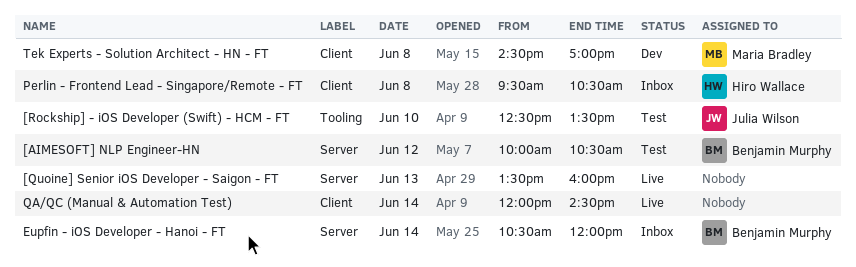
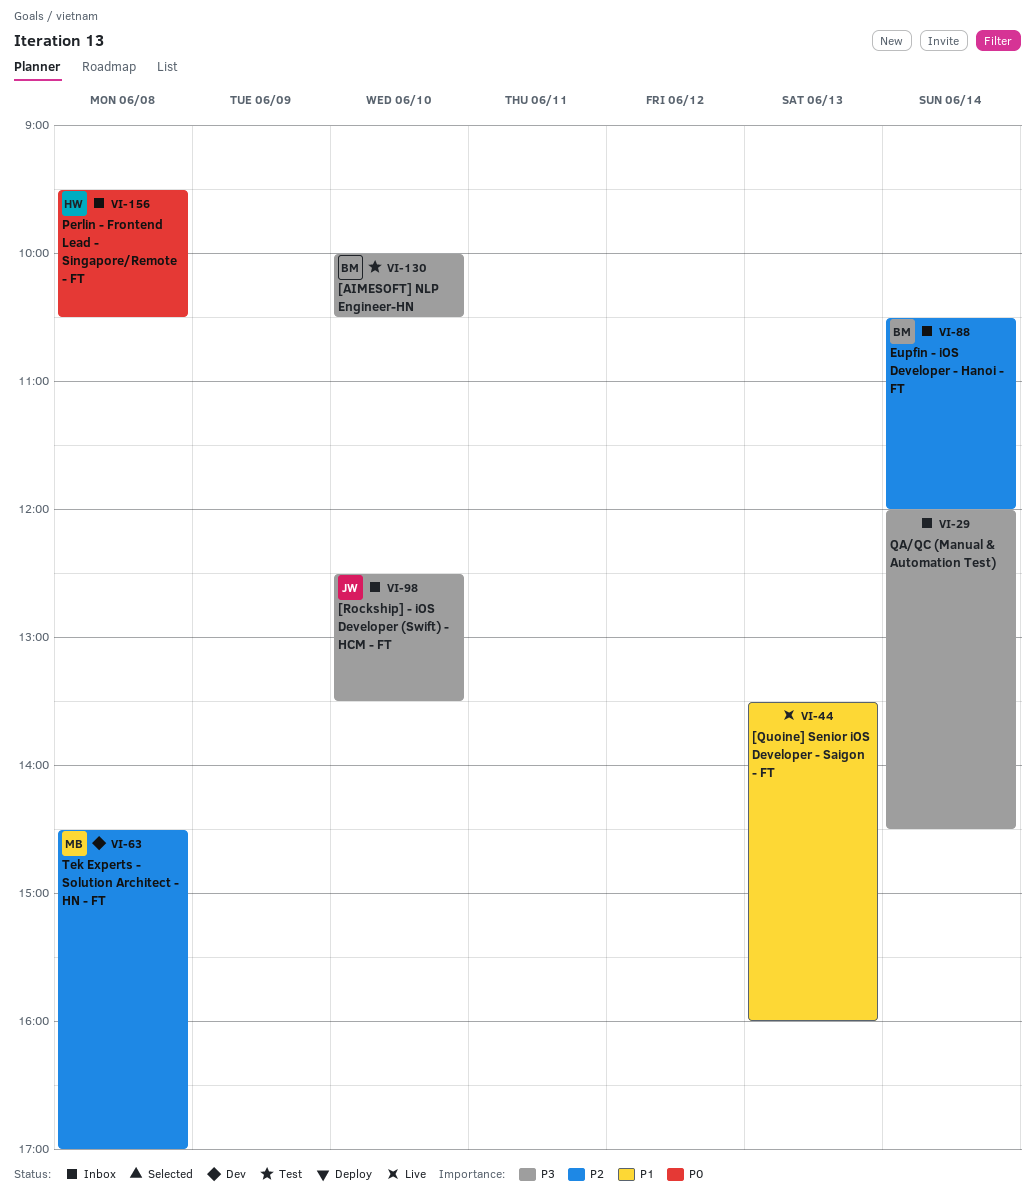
[AIMESOFT] NLP Engineer-HN, day: Jun 12 -> Jun 10
[Rockship] - iOS Developer (Swift) - HCM - FT, status: Test -> Inbox
QA/QC (Manual & Automation Test), status: Live -> Inbox

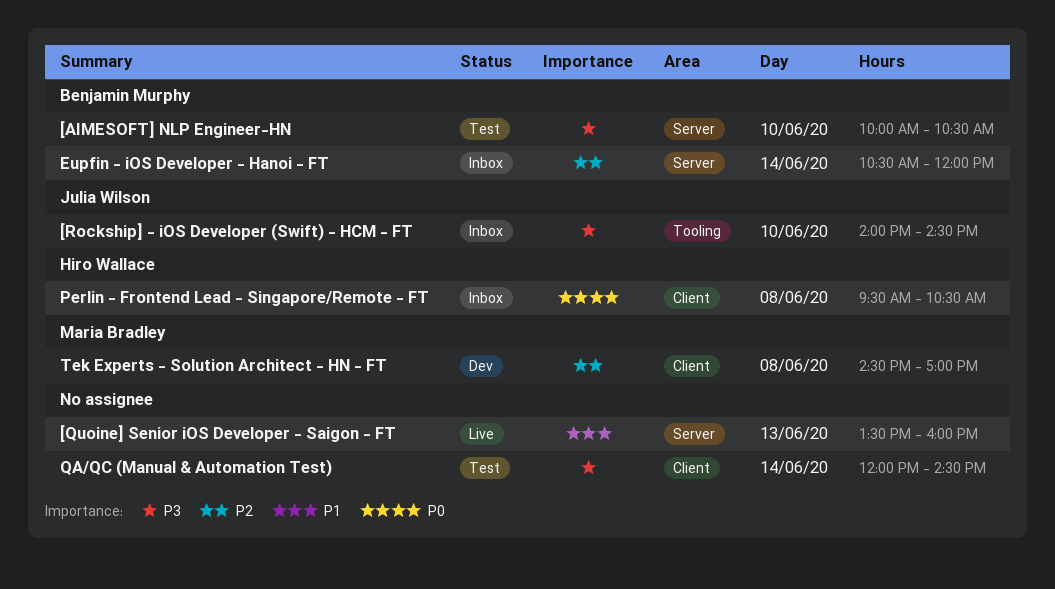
[Rockship] - iOS Developer (Swift) - HCM - FT, begins: 12:30 -> 14:00
[Rockship] - iOS Developer (Swift) - HCM - FT, ends: 13:30 -> 14:30
QA/QC (Manual & Automation Test), status: Inbox -> Test

